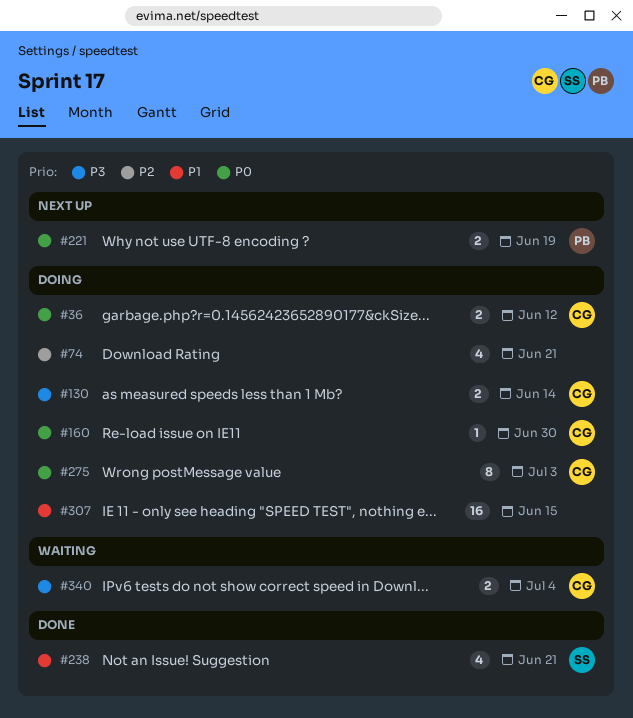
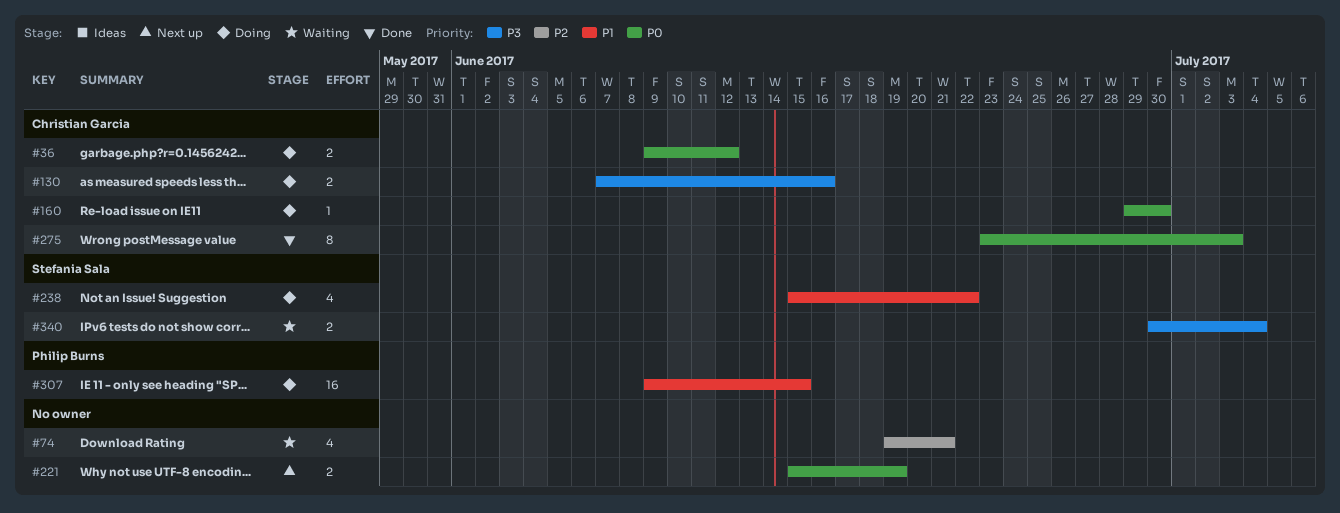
#74, status: Doing -> Waiting
#130, due: Jun 14 -> Jun 16
#221, owner: Philip Burns -> none
#238, status: Done -> Doing
#238, due: Jun 21 -> Jun 22
#275, status: Doing -> Done
#307, owner: none -> Philip Burns
#340, owner: Christian Garcia -> Stefania Sala

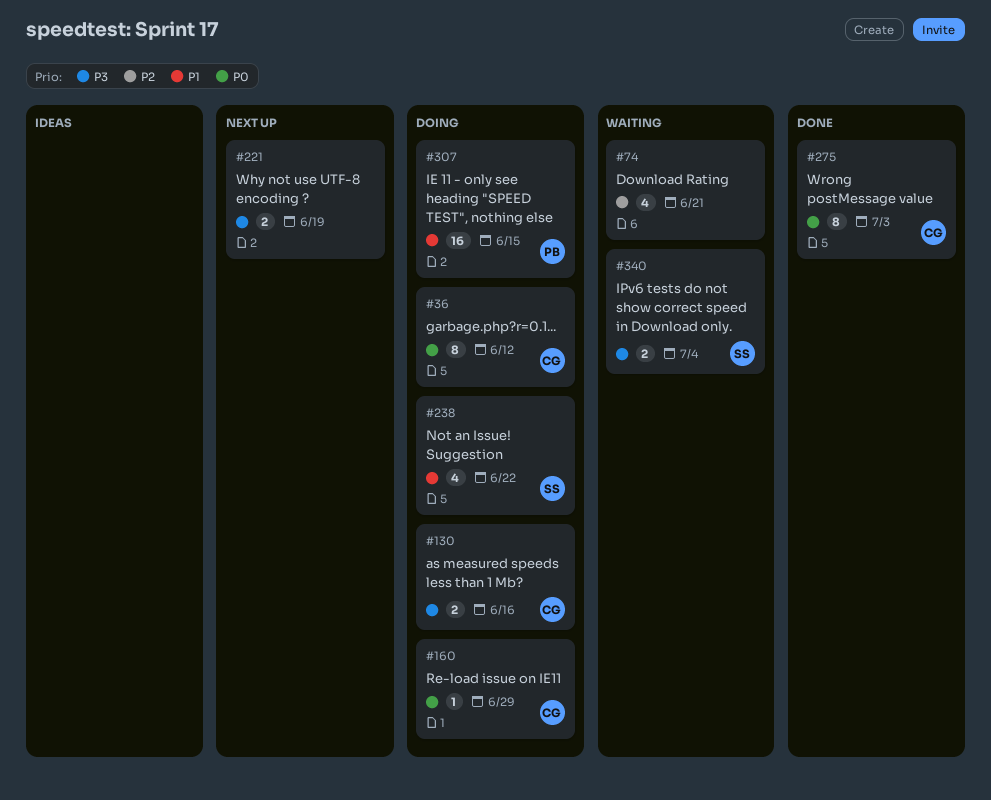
#36, estimate: 2 -> 8
#160, due: Jun 30 -> Jun 29
#221, priority: P0 -> P3

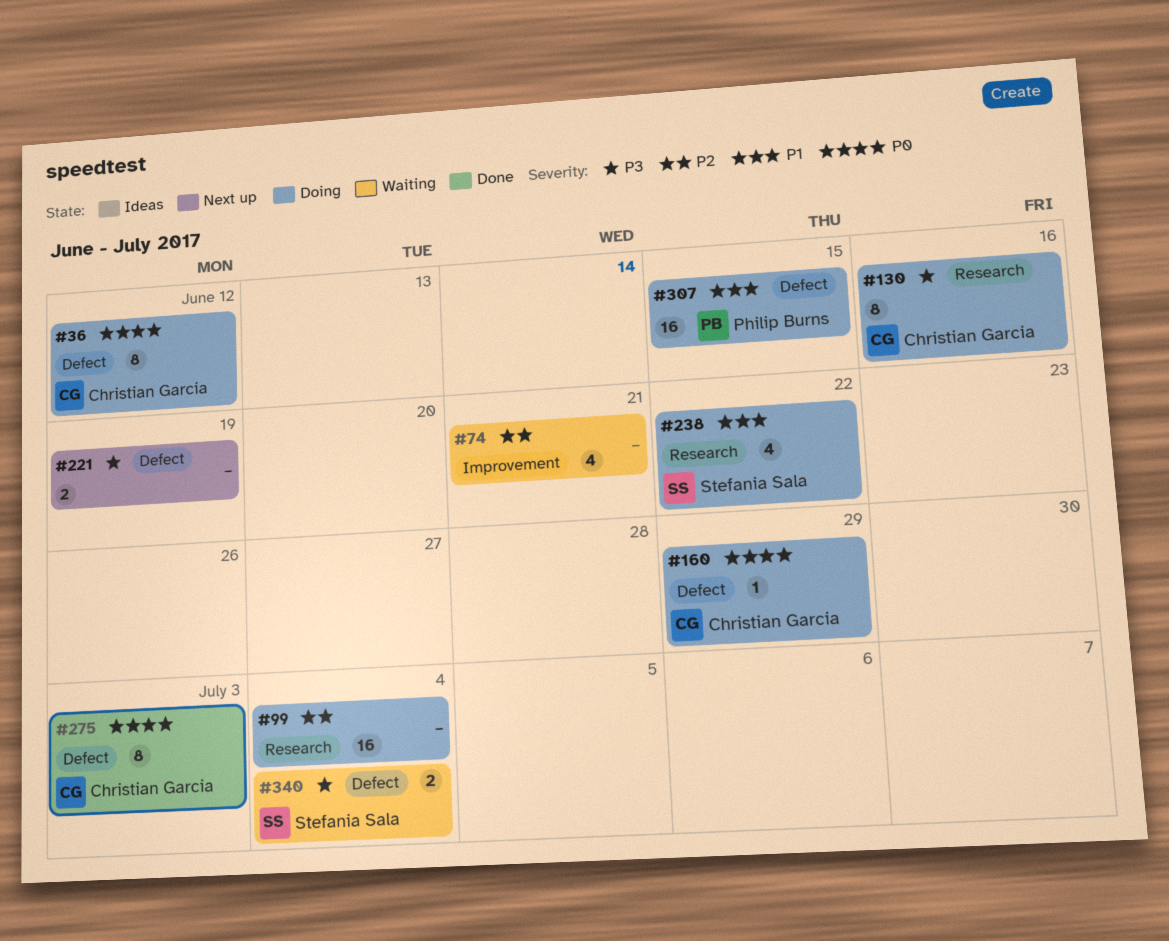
#99: none -> present
#130, estimate: 2 -> 8

